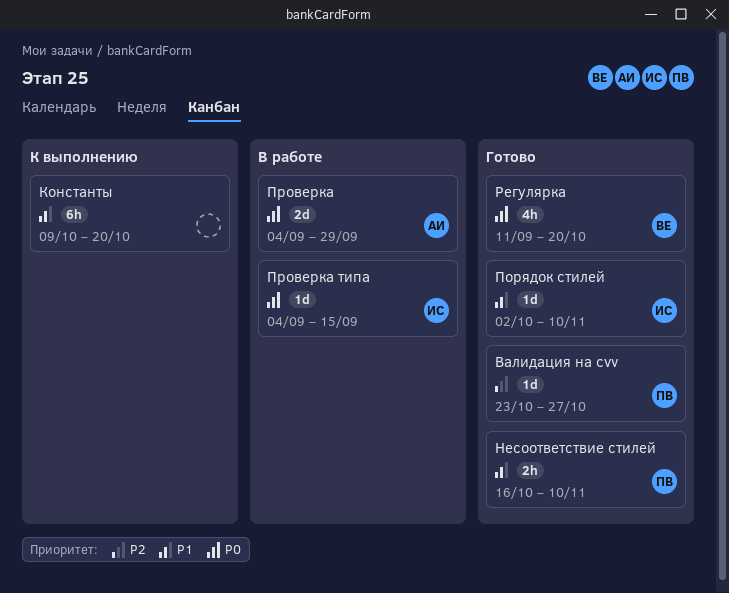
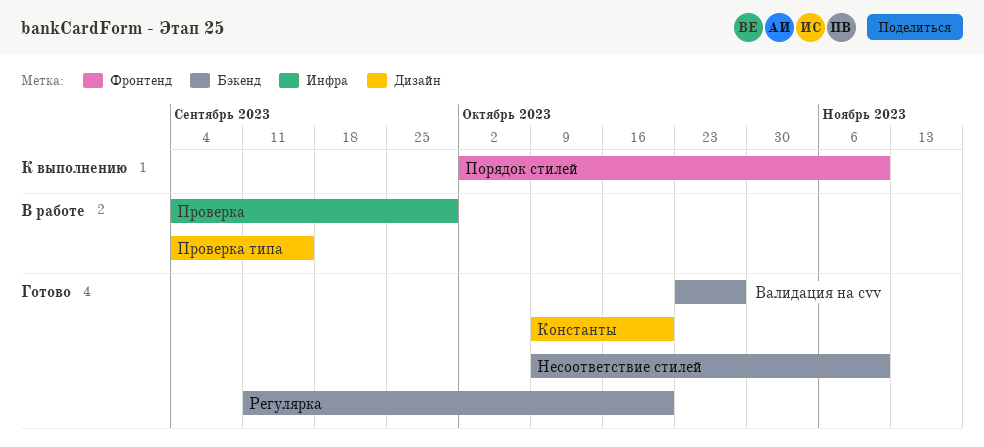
Константы, status: К выполнению -> Готово
Несоответствие стилей, start: Oct 16 -> Oct 9
Порядок стилей, status: Готово -> К выполнению

